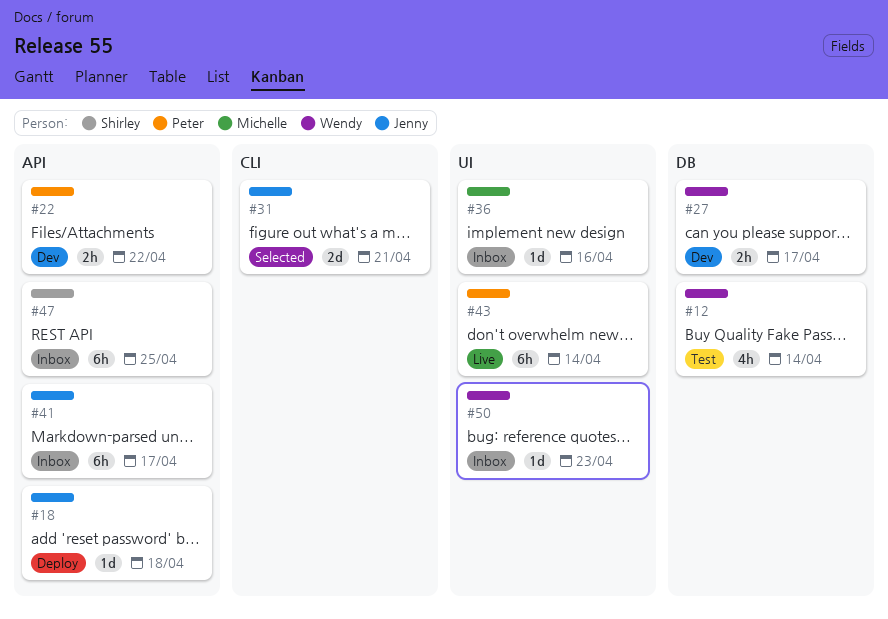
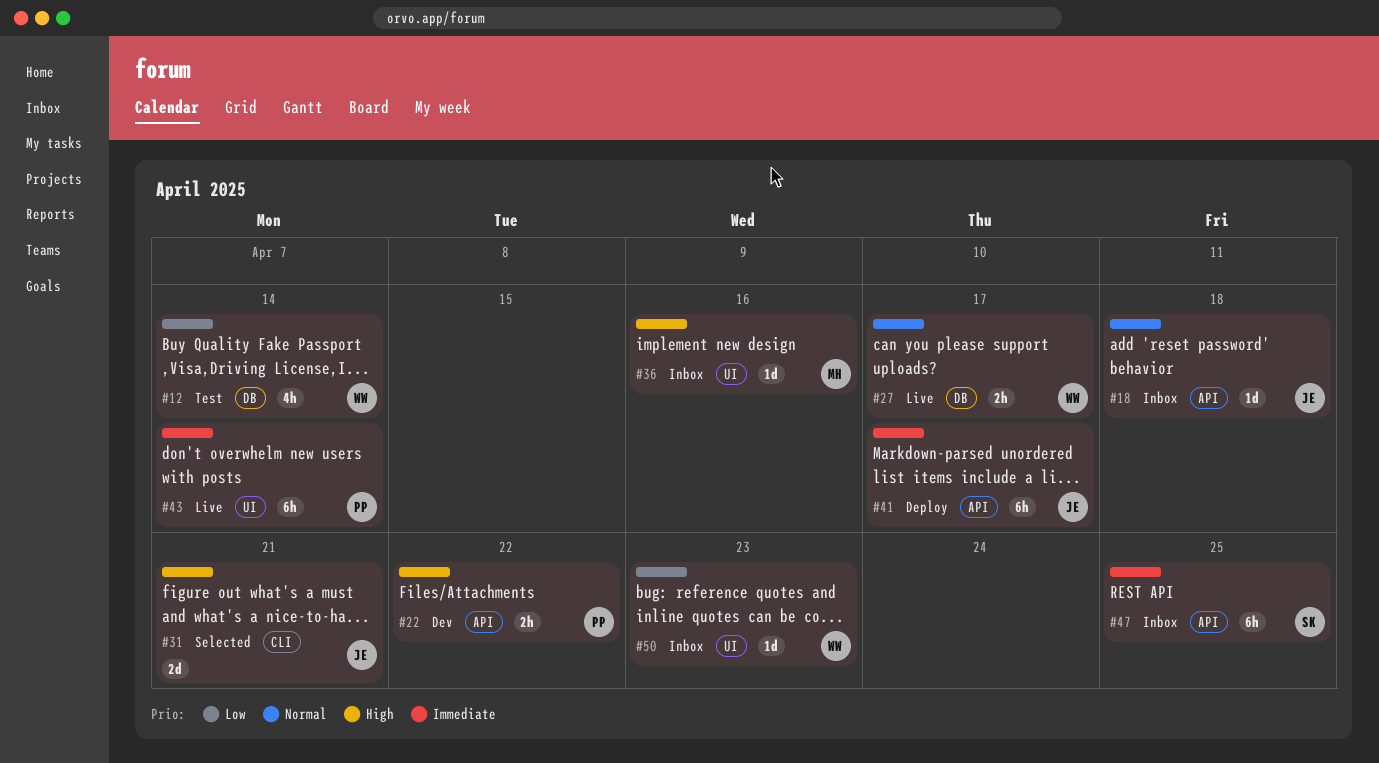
#18, status: Deploy -> Inbox
#27, status: Dev -> Live
#41, status: Inbox -> Deploy

